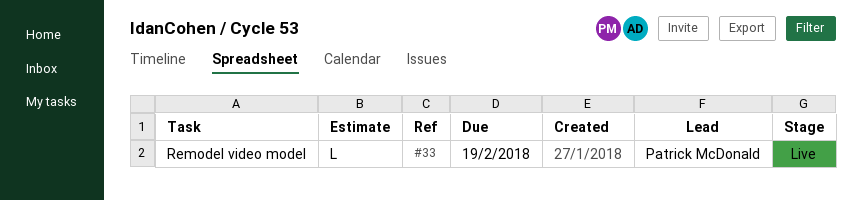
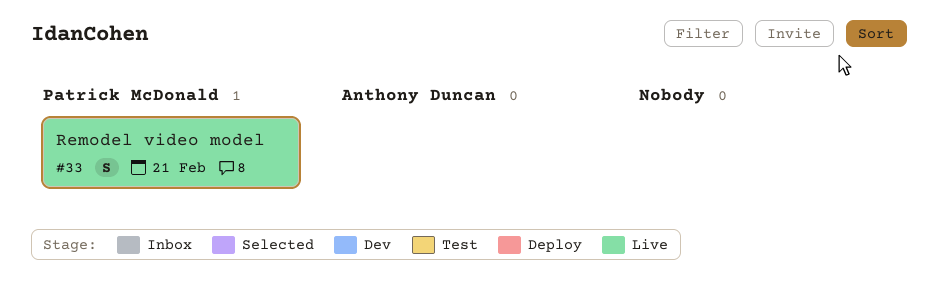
#33, estimate: L -> S
#33, due: Feb 19 -> Feb 21

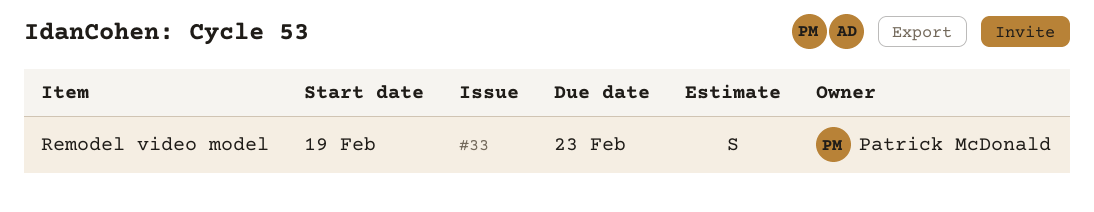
#33, due: Feb 21 -> Feb 23

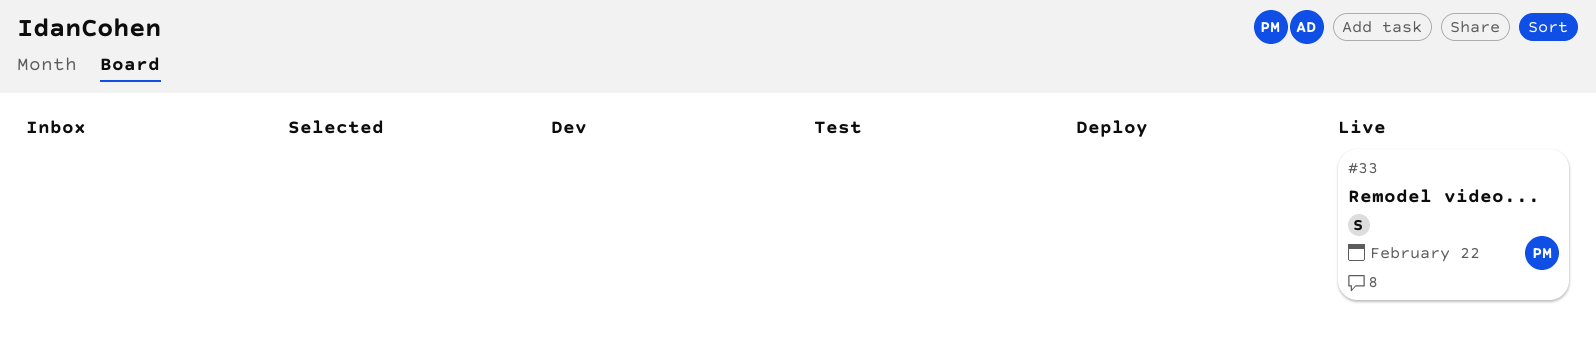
#33, due: Feb 23 -> Feb 22

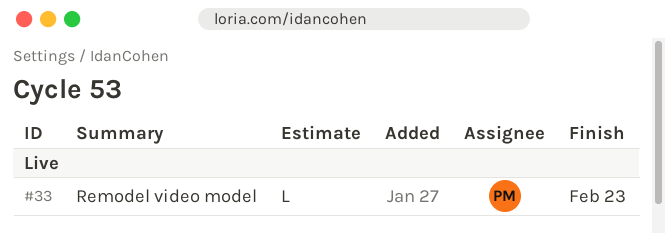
#33, estimate: S -> L
#33, due: Feb 22 -> Feb 23

